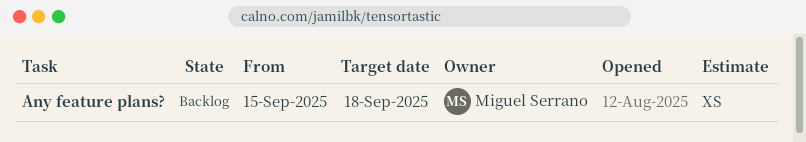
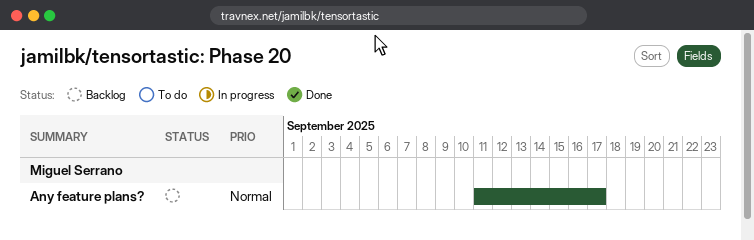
Any feature plans?, start: Sep 15 -> Sep 11
Any feature plans?, due: Sep 18 -> Sep 17

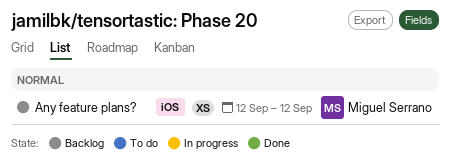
Any feature plans?, start: Sep 11 -> Sep 12
Any feature plans?, due: Sep 17 -> Sep 12

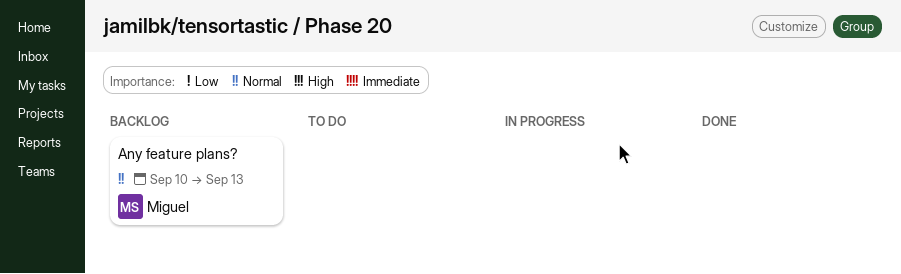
Any feature plans?, start: Sep 12 -> Sep 10
Any feature plans?, due: Sep 12 -> Sep 13

